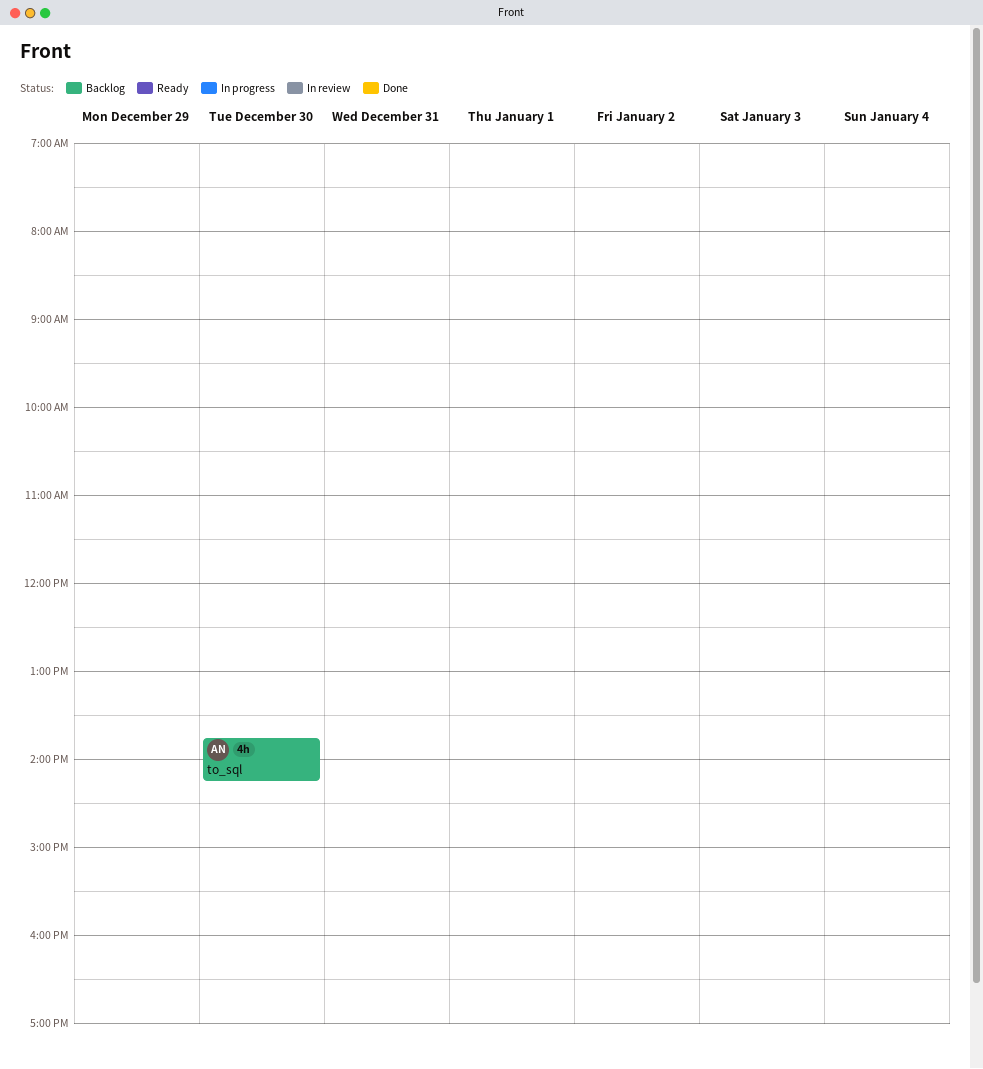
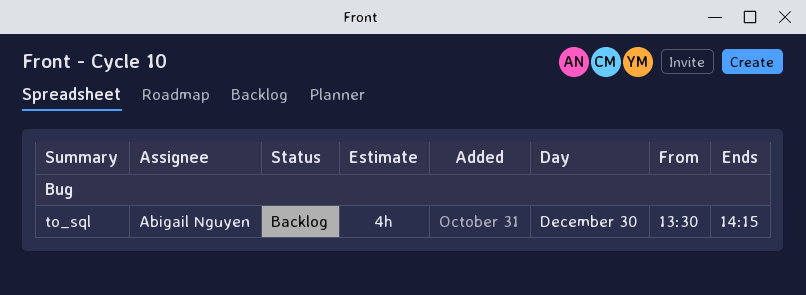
to_sql, begins: 13:45 -> 13:30

